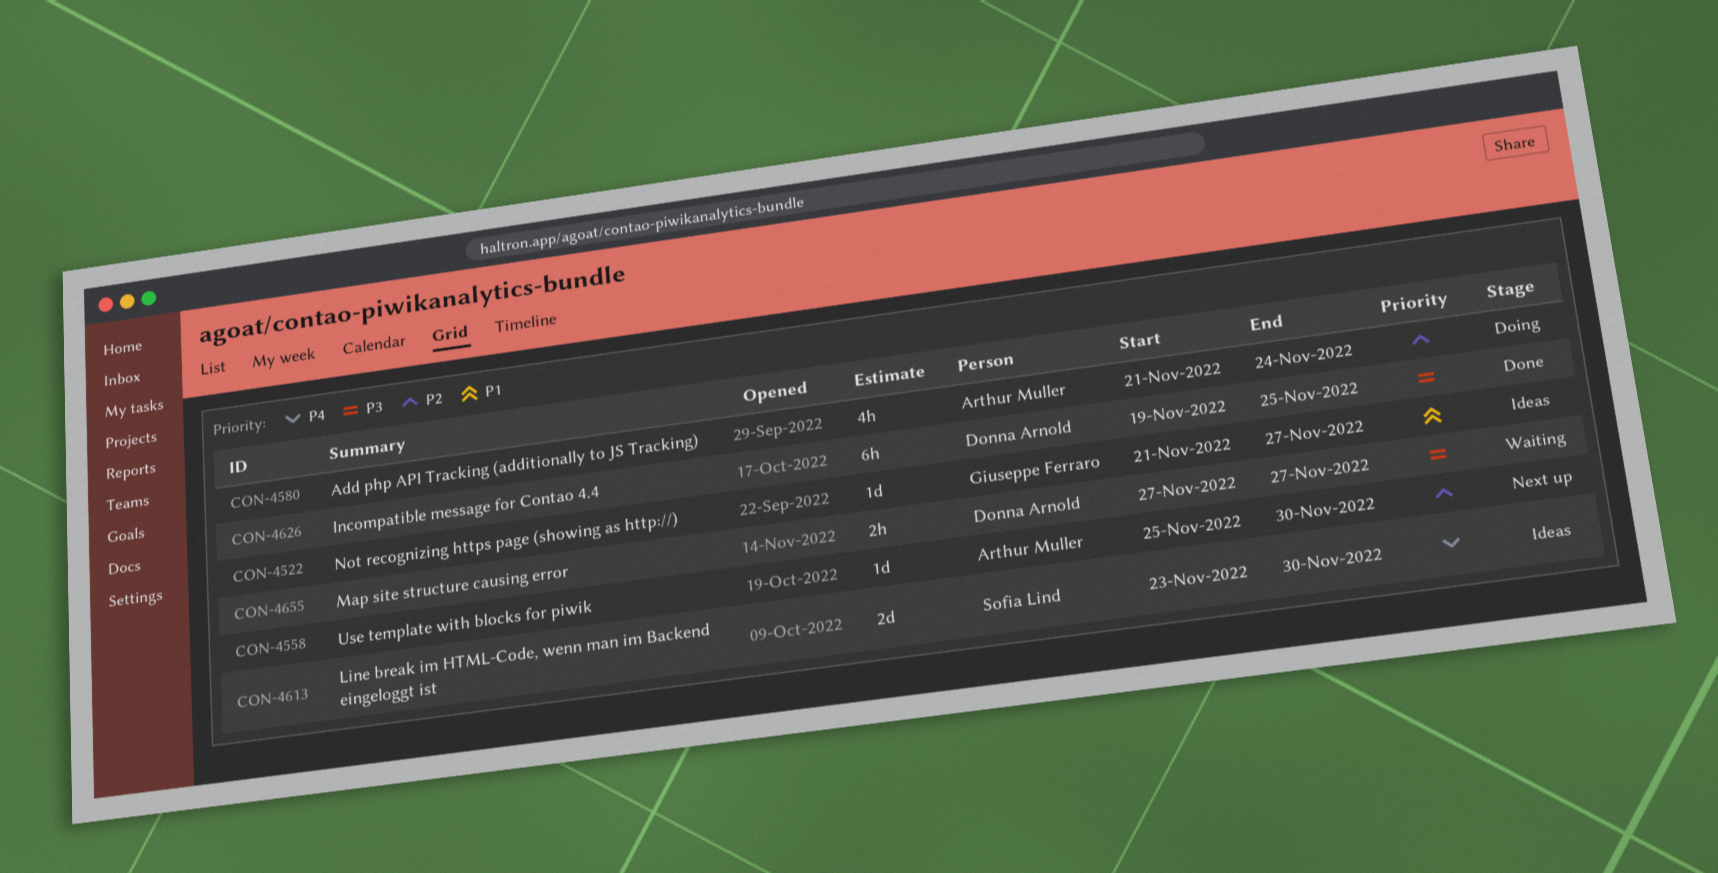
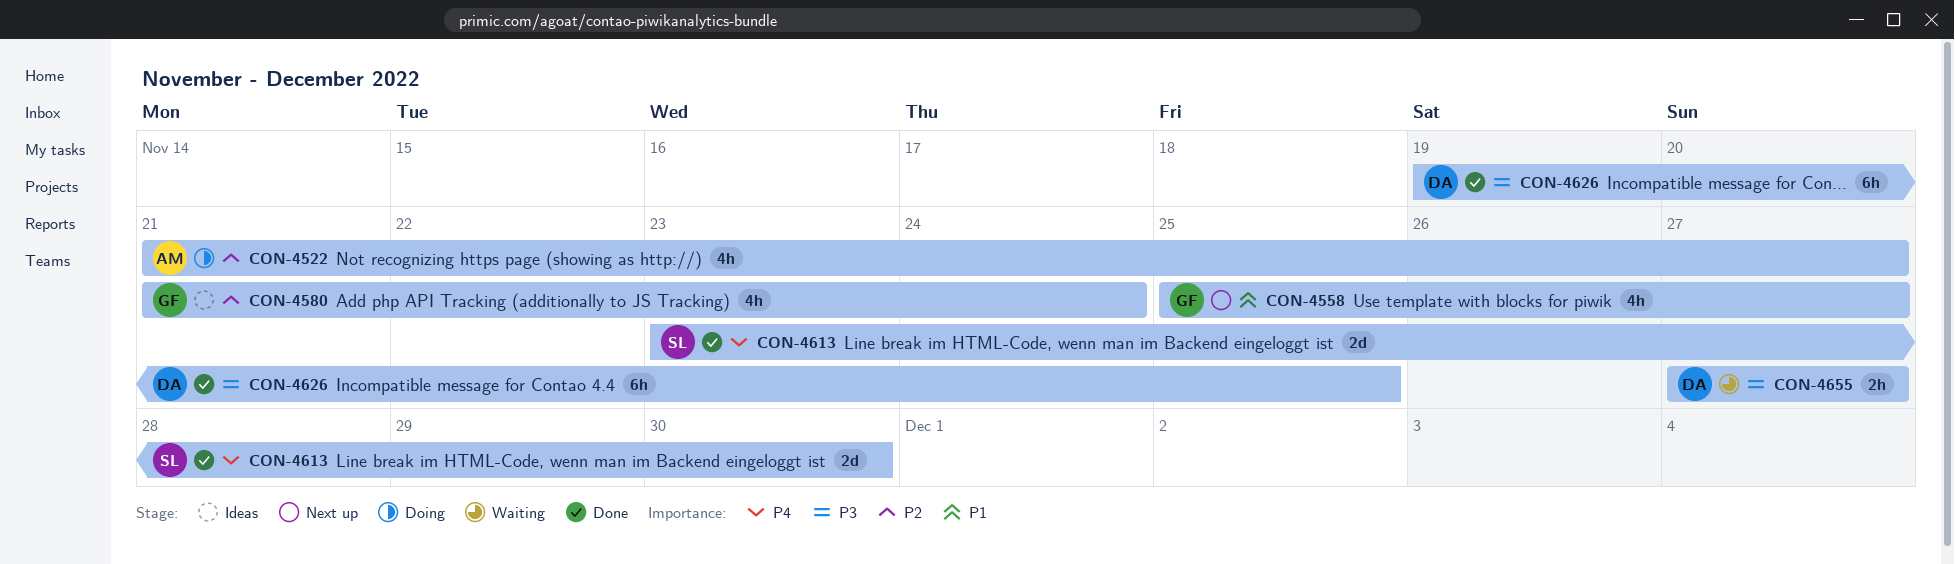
CON-4522, status: Ideas -> Doing
CON-4522, owner: Giuseppe Ferraro -> Arthur Muller
CON-4522, priority: P1 -> P2
CON-4522, estimate: 1d -> 4h
CON-4558, owner: Arthur Muller -> Giuseppe Ferraro
CON-4558, priority: P2 -> P1
CON-4558, estimate: 1d -> 4h
CON-4558, due: Nov 30 -> Nov 27
CON-4580, status: Doing -> Ideas
CON-4580, owner: Arthur Muller -> Giuseppe Ferraro
CON-4613, status: Ideas -> Done

